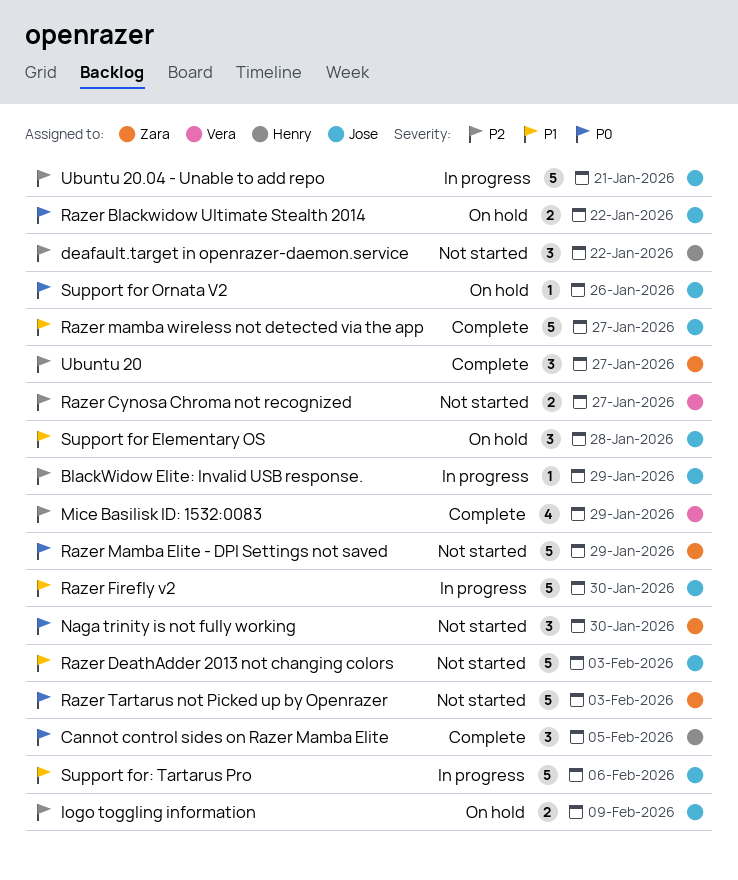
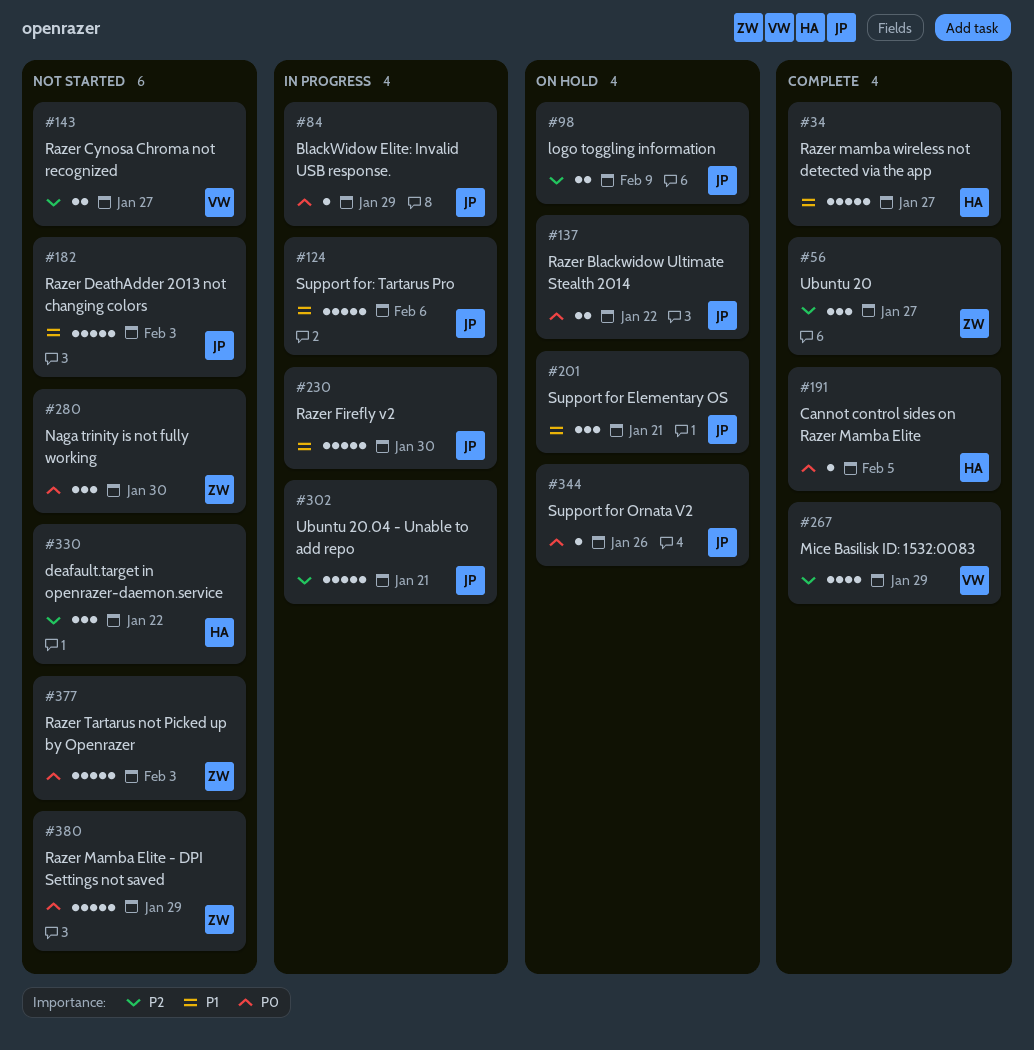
BlackWidow Elite: Invalid USB response., priority: P2 -> P0
Cannot control sides on Razer Mamba Elite, estimate: 3 -> 1
Razer mamba wireless not detected via the app, owner: Jose -> Henry
Support for Elementary OS, due: Jan 28 -> Jan 21

